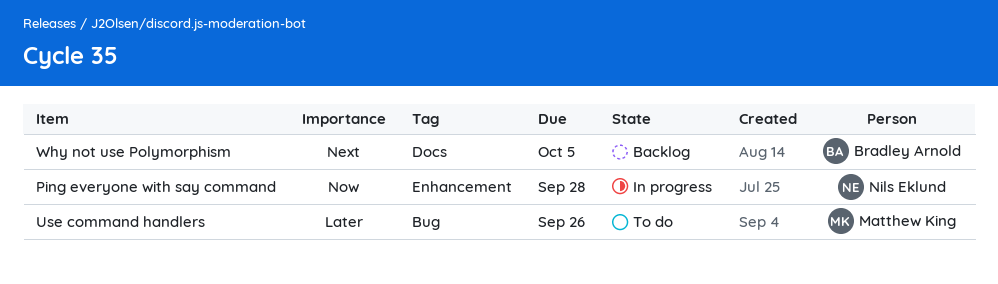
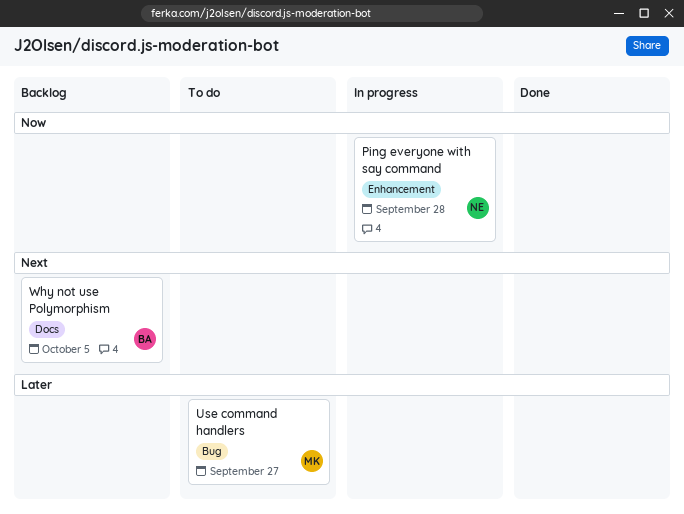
Use command handlers, due: Sep 26 -> Sep 27

